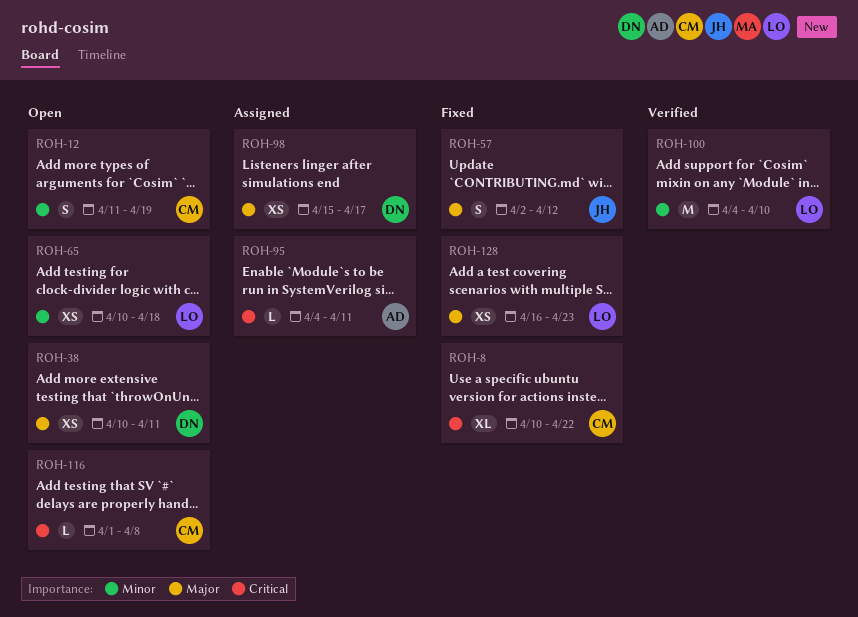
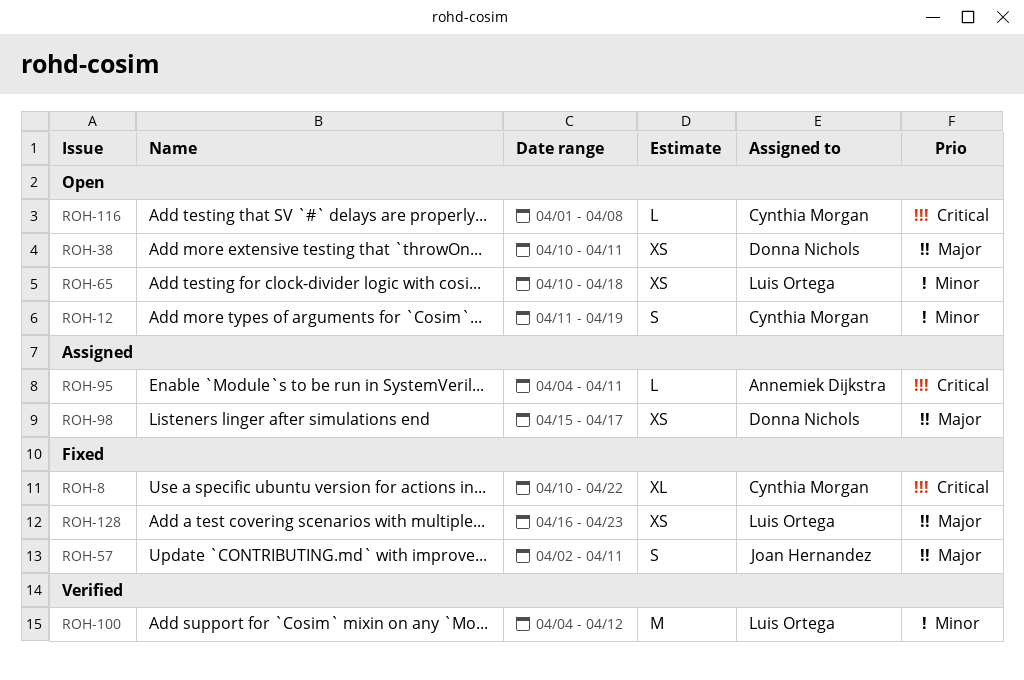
ROH-57, due: Apr 12 -> Apr 11
ROH-100, due: Apr 10 -> Apr 12

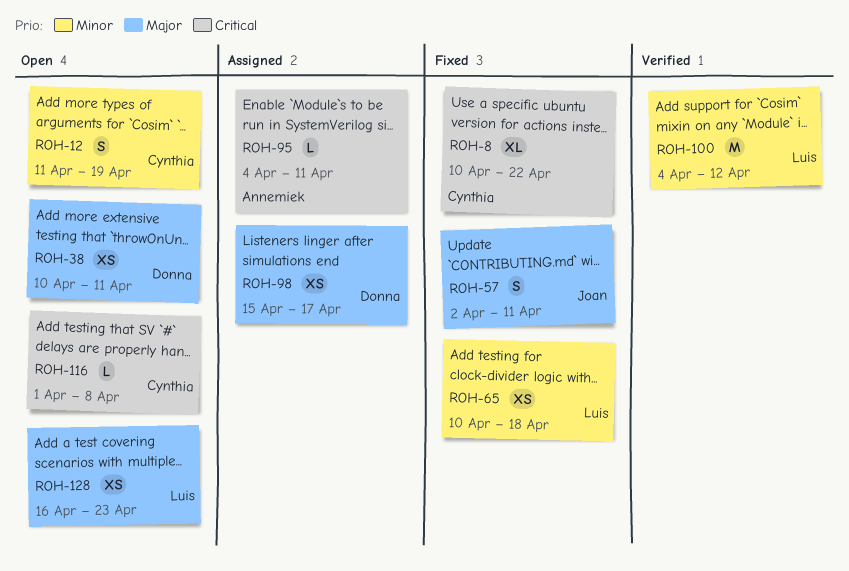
ROH-65, status: Open -> Fixed
ROH-128, status: Fixed -> Open

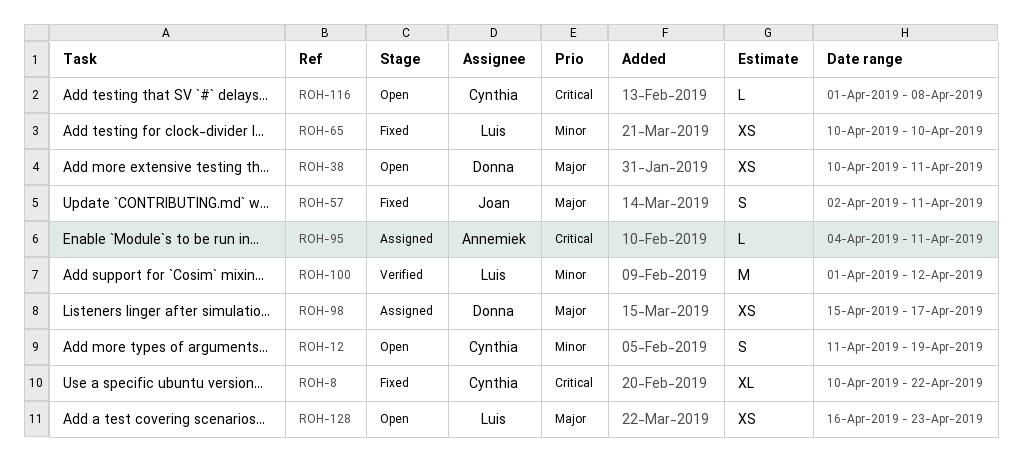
ROH-65, due: Apr 18 -> Apr 10
ROH-100, start: Apr 4 -> Apr 1

